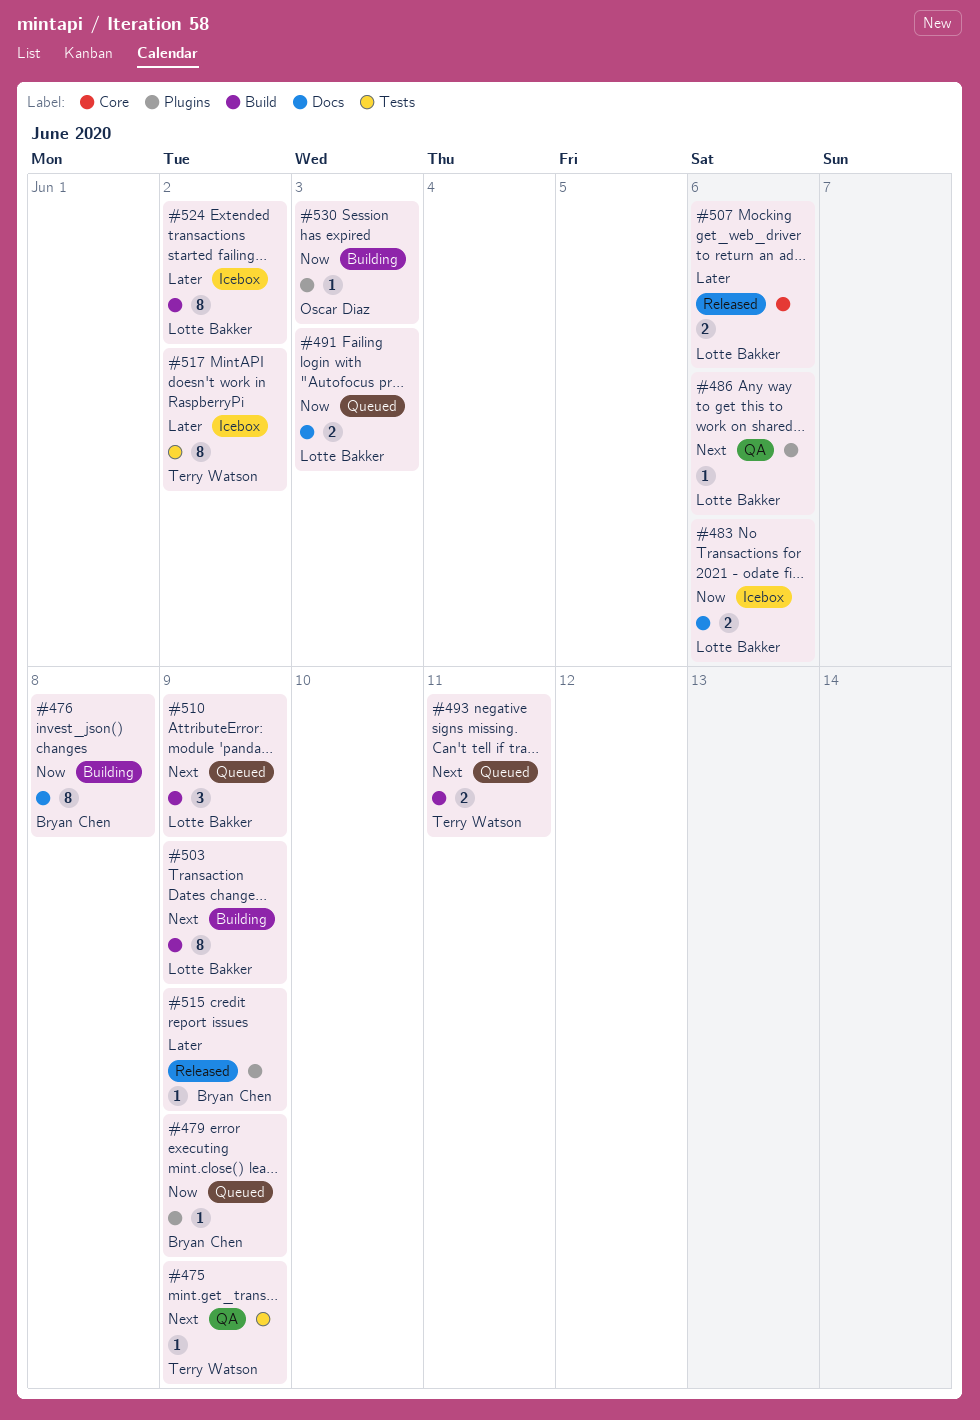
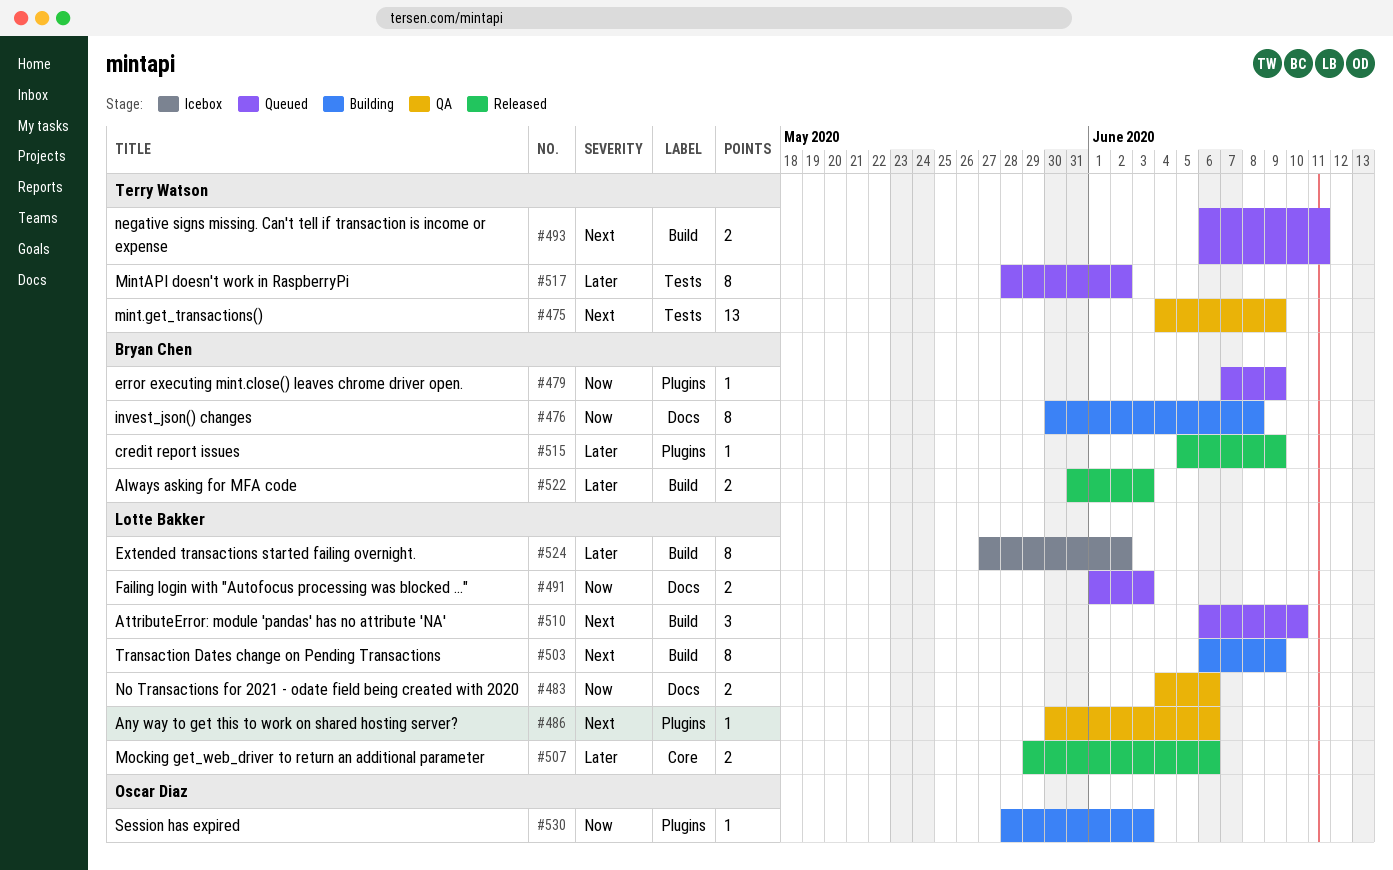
#475, estimate: 1 -> 13
#483, status: Icebox -> QA
#510, due: Jun 9 -> Jun 10
#517, status: Icebox -> Queued
#522: none -> present

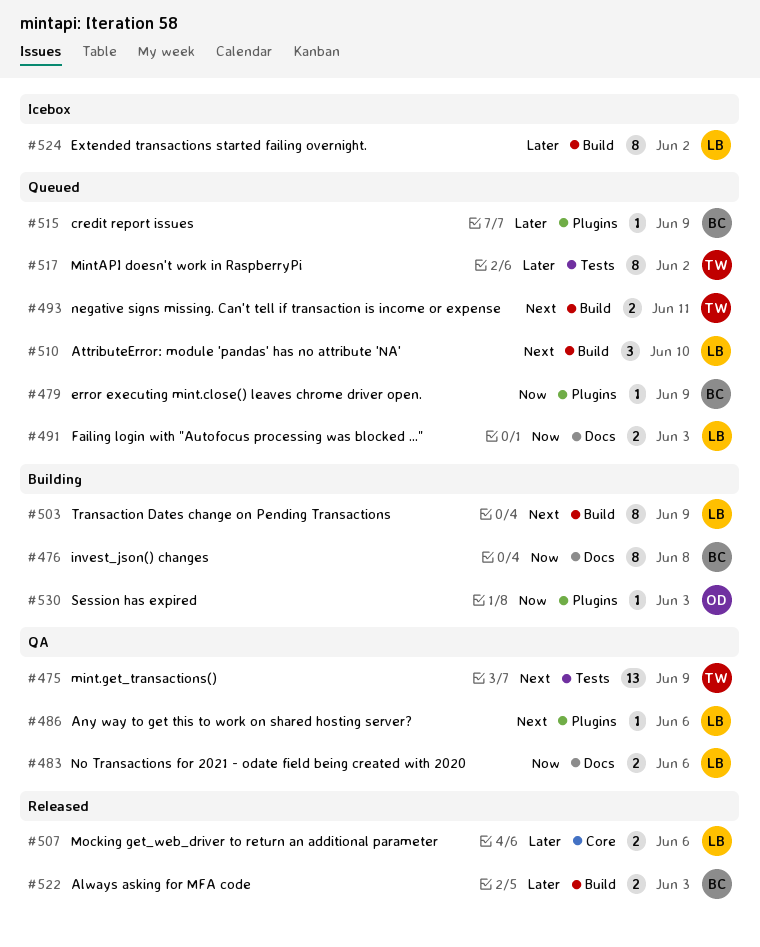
#515, status: Released -> Queued

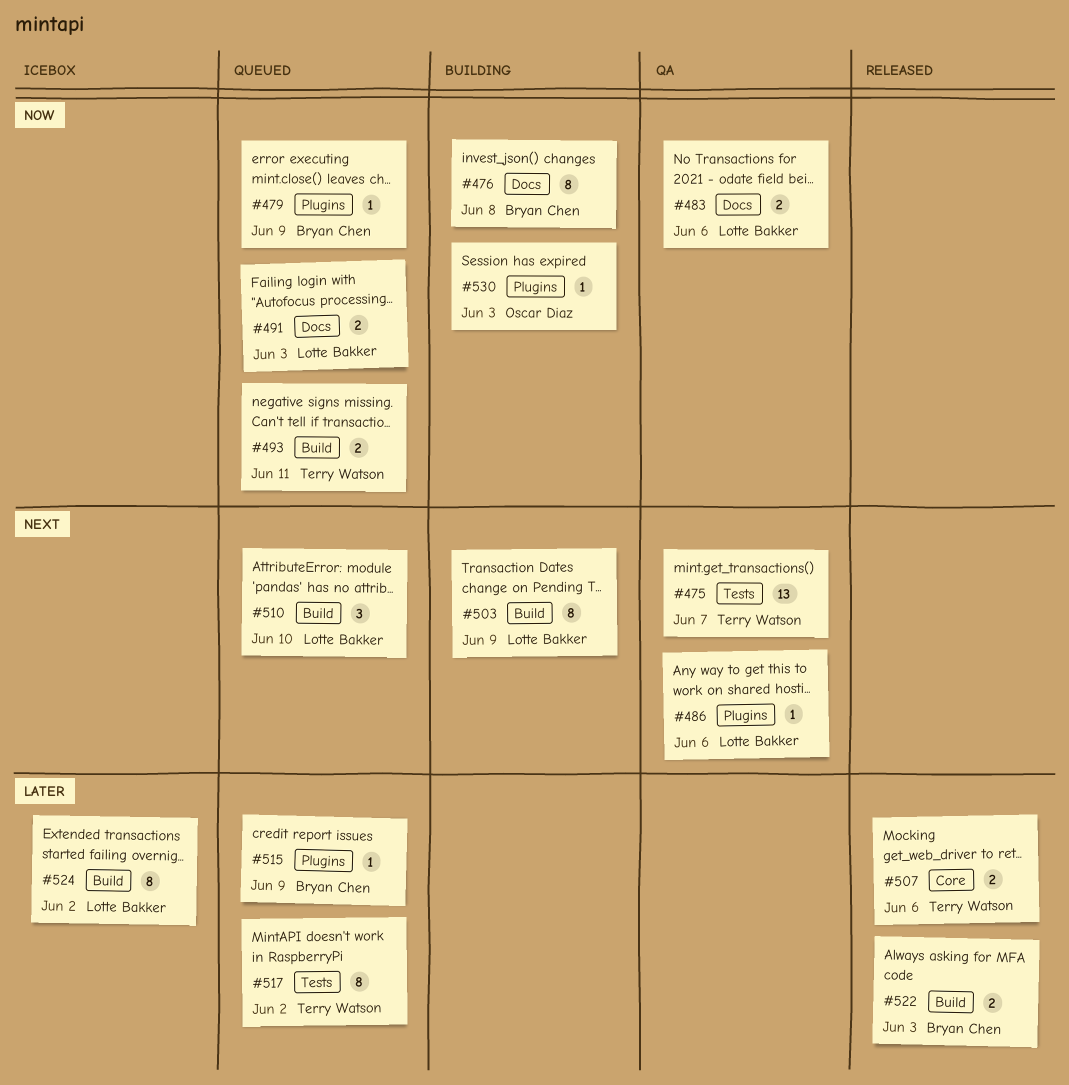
#475, due: Jun 9 -> Jun 7
#493, priority: Next -> Now
#507, owner: Lotte Bakker -> Terry Watson

